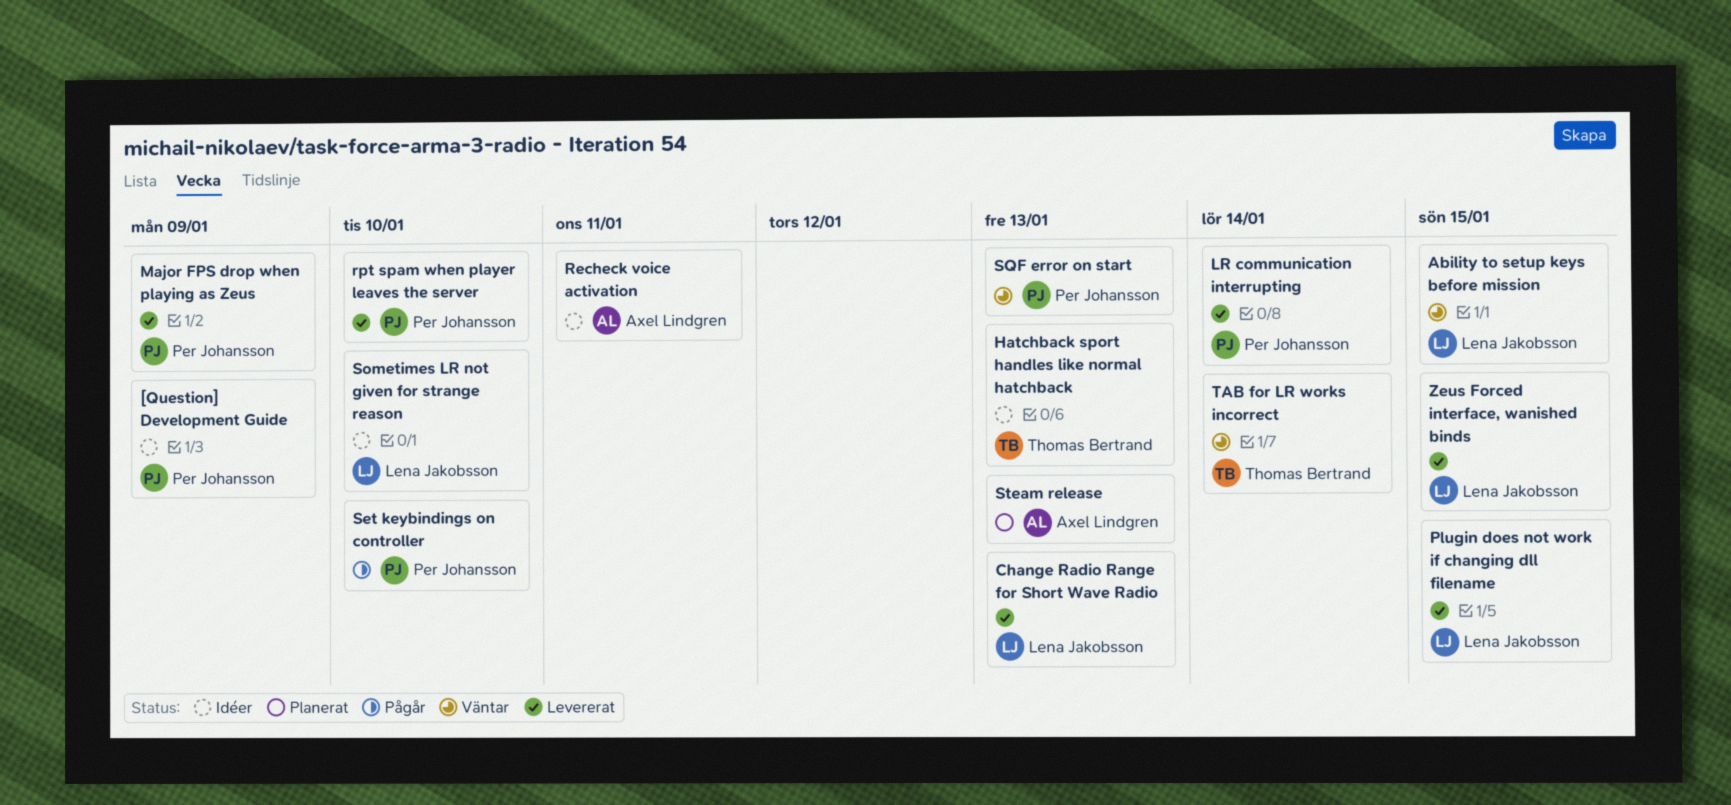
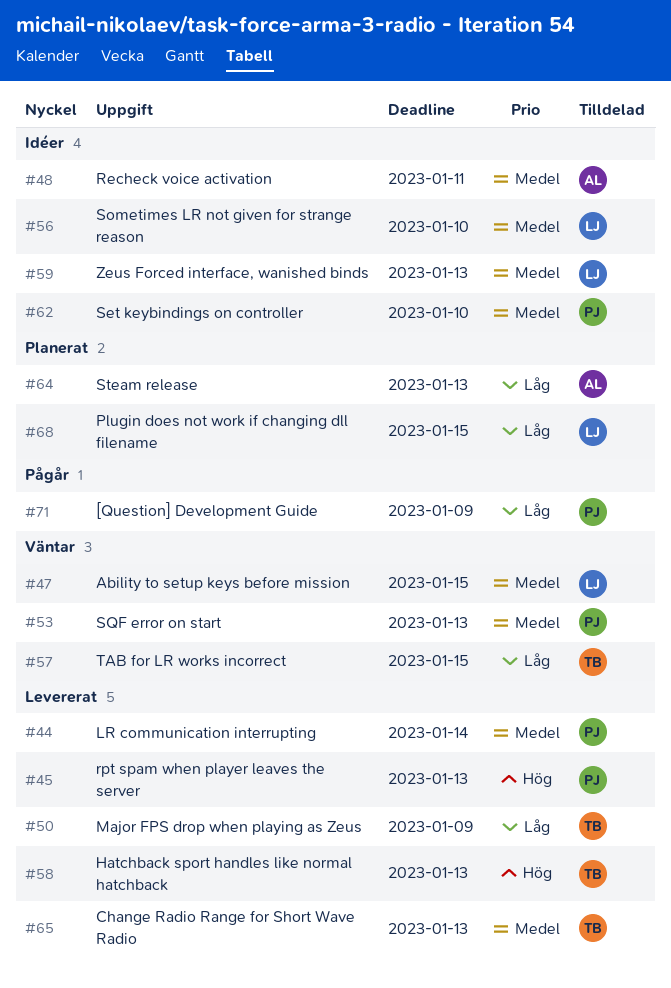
[Question] Development Guide, status: Idéer -> Pågår
Change Radio Range for Short Wave Radio, owner: Lena Jakobsson -> Thomas Bertrand
Hatchback sport handles like normal hatchback, status: Idéer -> Levererat
Major FPS drop when playing as Zeus, owner: Per Johansson -> Thomas Bertrand
Plugin does not work if changing dll filename, status: Levererat -> Planerat
rpt spam when player leaves the server, due: Jan 10 -> Jan 13
Set keybindings on controller, status: Pågår -> Idéer
TAB for LR works incorrect, due: Jan 14 -> Jan 15
Zeus Forced interface, wanished binds, status: Levererat -> Idéer
Zeus Forced interface, wanished binds, due: Jan 15 -> Jan 13

